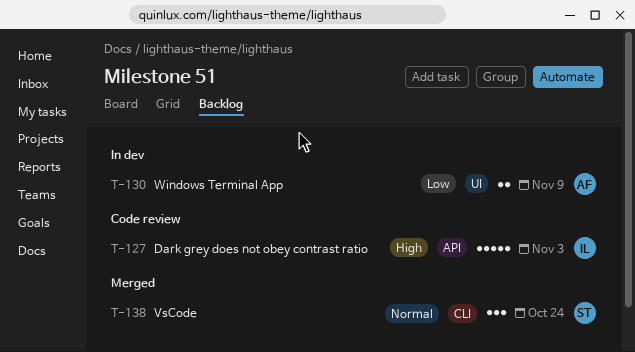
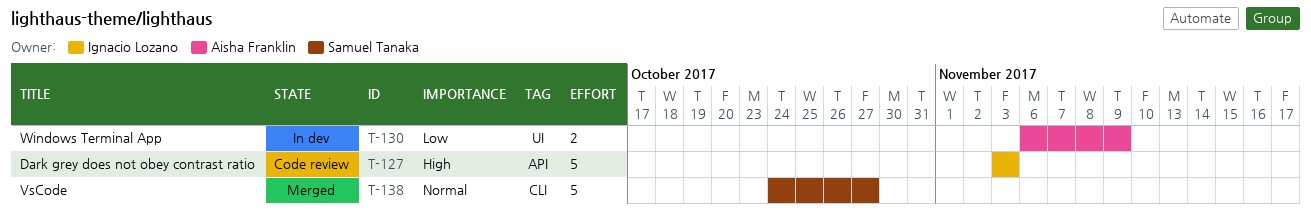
T-138, estimate: 3 -> 5
T-138, due: Oct 24 -> Oct 27

